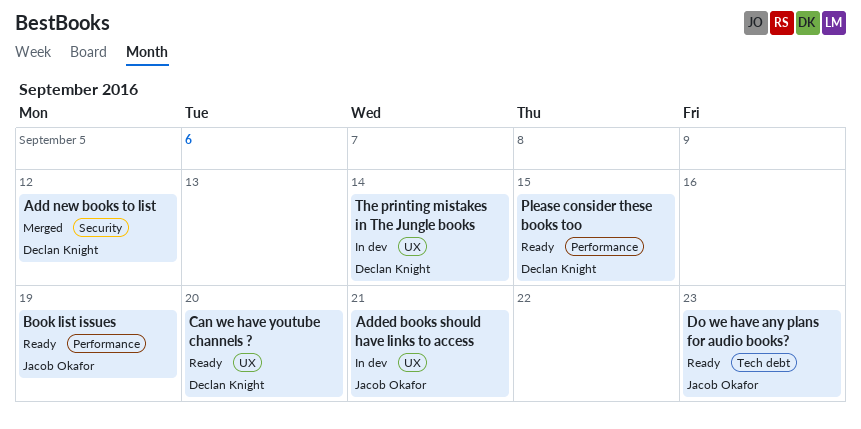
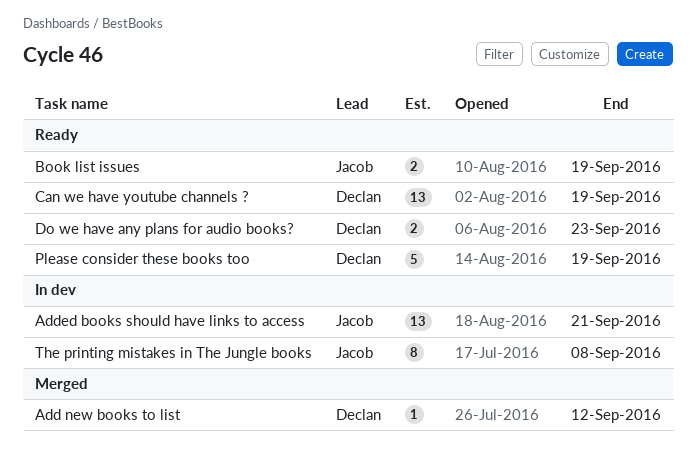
Can we have youtube channels ?, due: Sep 20 -> Sep 19
Do we have any plans for audio books?, owner: Jacob Okafor -> Declan Knight
Please consider these books too, due: Sep 15 -> Sep 19
The printing mistakes in The Jungle books, owner: Declan Knight -> Jacob Okafor
The printing mistakes in The Jungle books, due: Sep 14 -> Sep 8

